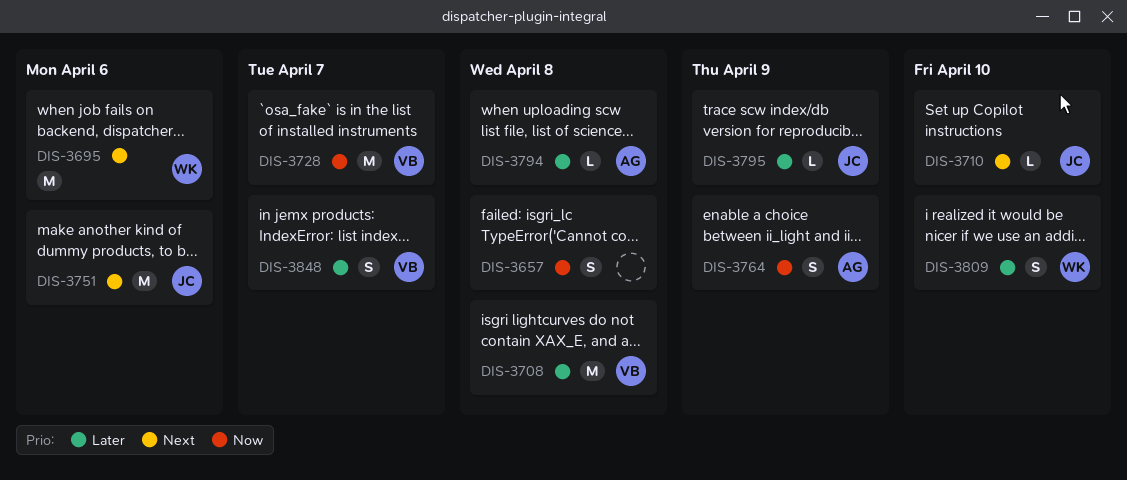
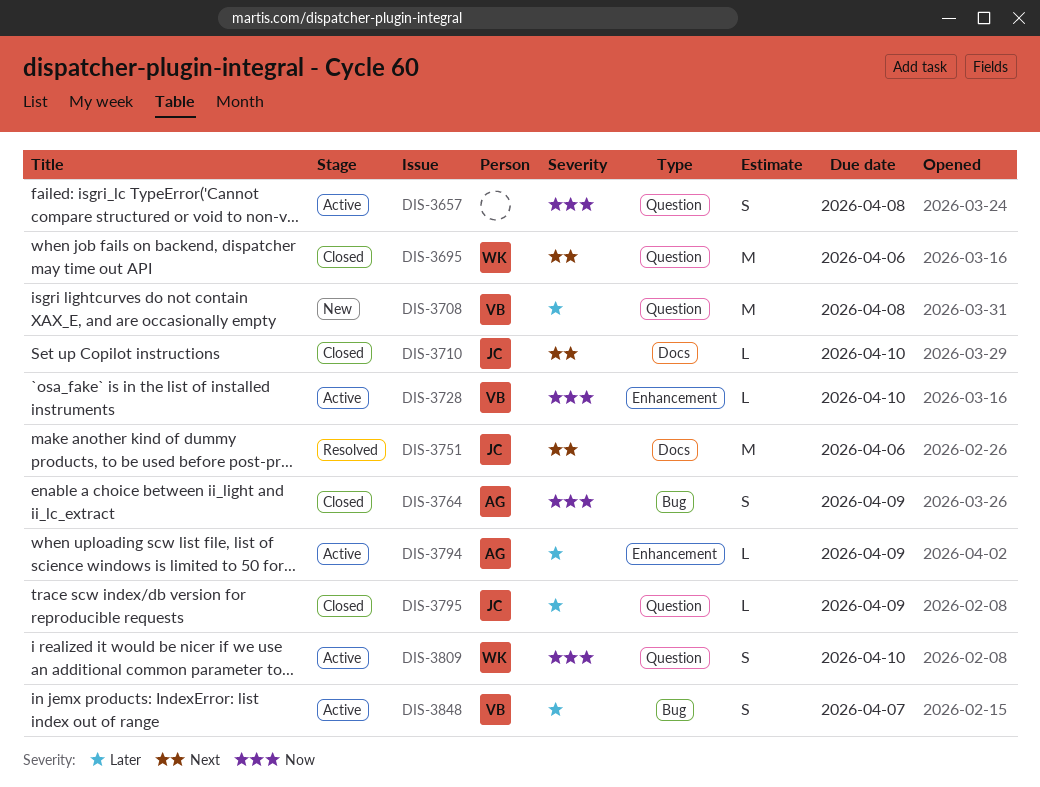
DIS-3728, estimate: M -> L
DIS-3728, due: Apr 7 -> Apr 10
DIS-3794, due: Apr 8 -> Apr 9
DIS-3809, priority: Later -> Now

